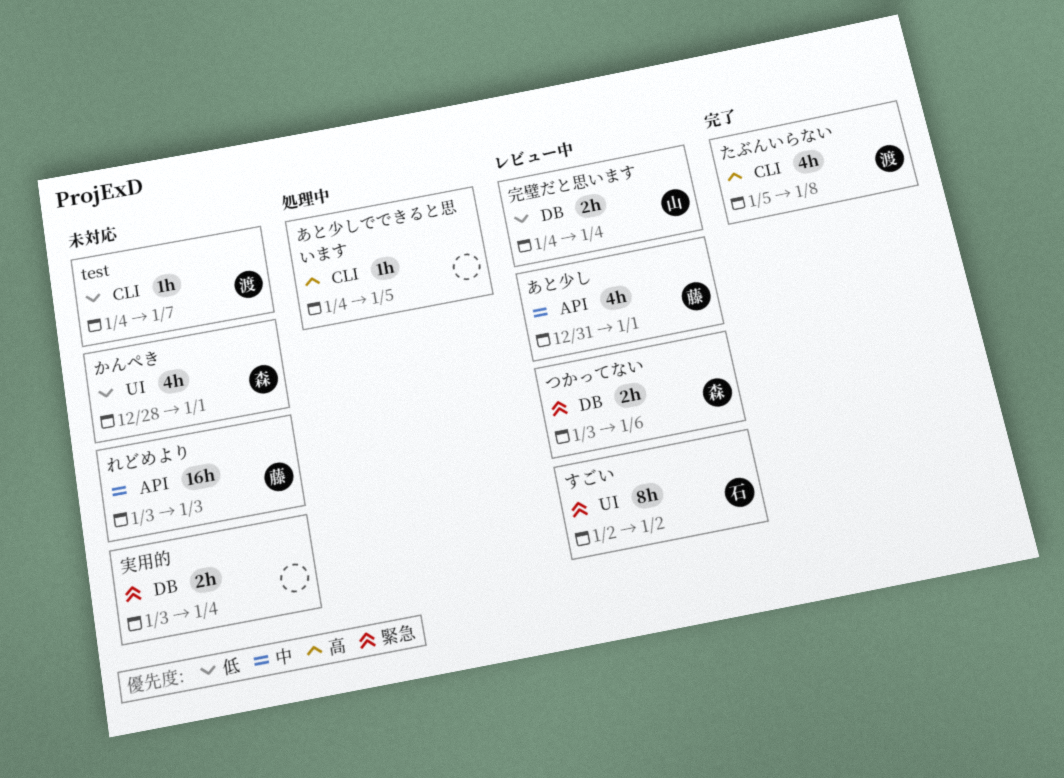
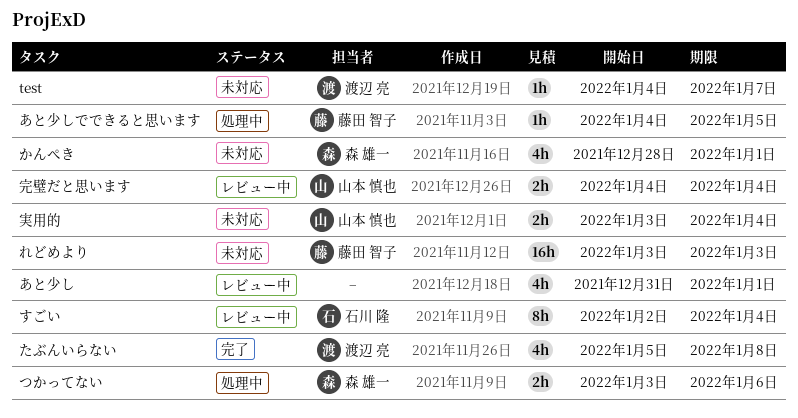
あと少し, owner: 藤田 智子 -> none
あと少しでできると思います, owner: none -> 藤田 智子
すごい, due: Jan 2 -> Jan 4
つかってない, status: レビュー中 -> 処理中
実用的, owner: none -> 山本 慎也

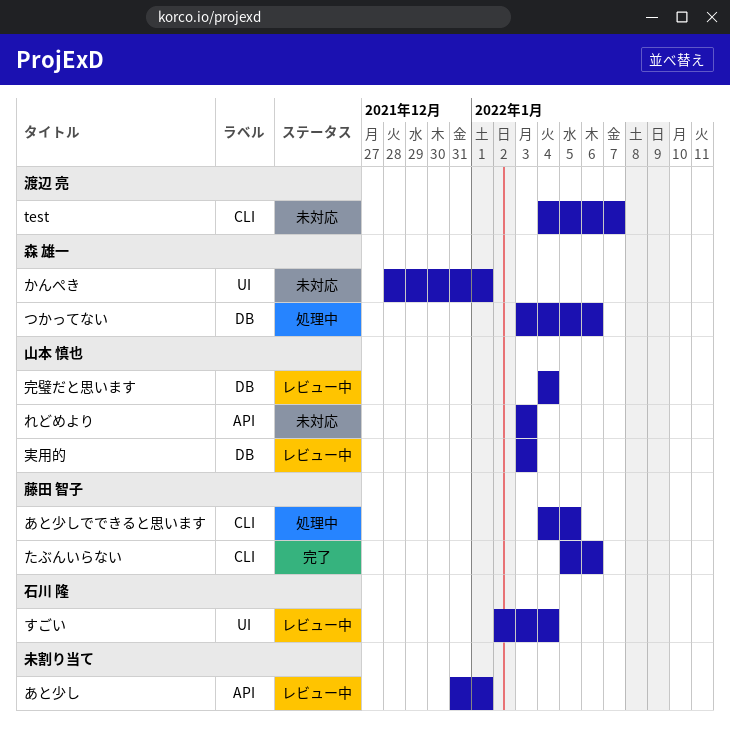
たぶんいらない, owner: 渡辺 亮 -> 藤田 智子
たぶんいらない, due: Jan 8 -> Jan 6
れどめより, owner: 藤田 智子 -> 山本 慎也
実用的, status: 未対応 -> レビュー中
実用的, due: Jan 4 -> Jan 3

